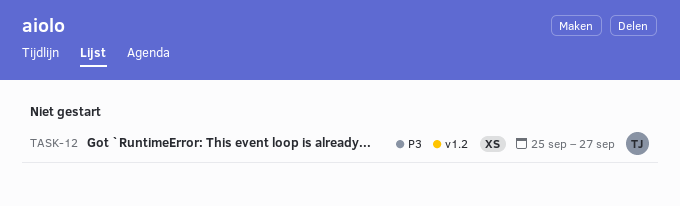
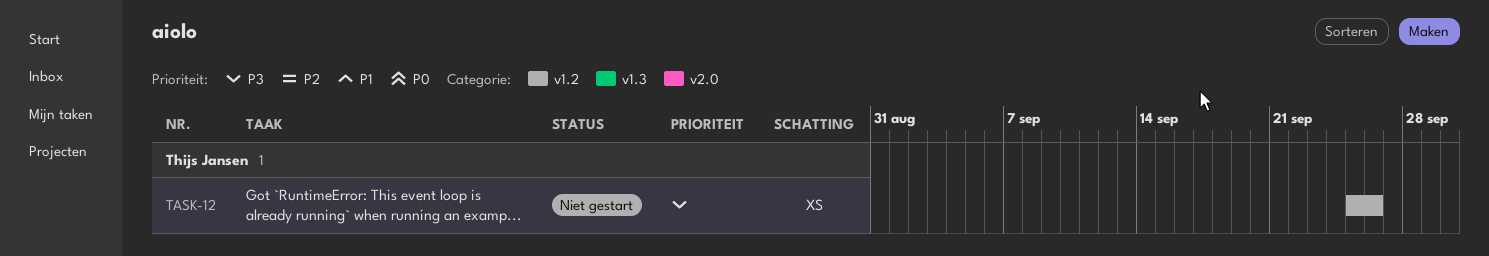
TASK-12, due: Sep 27 -> Sep 26

